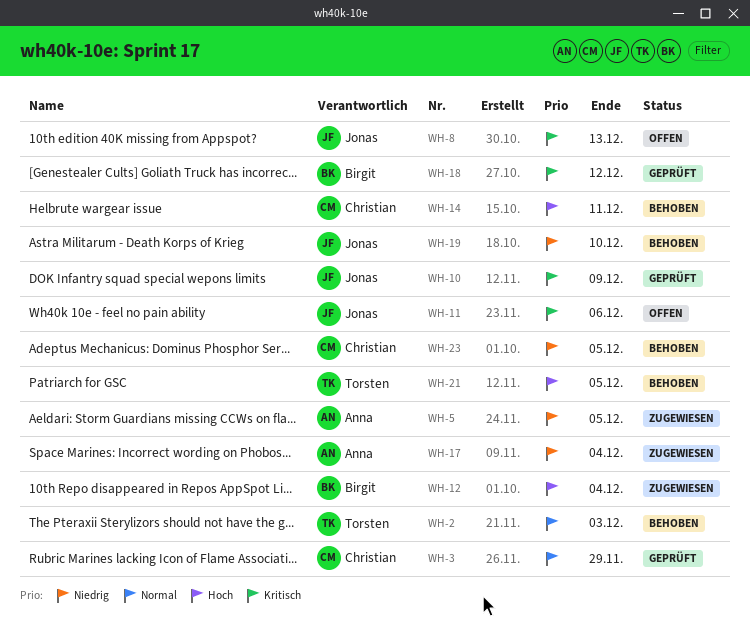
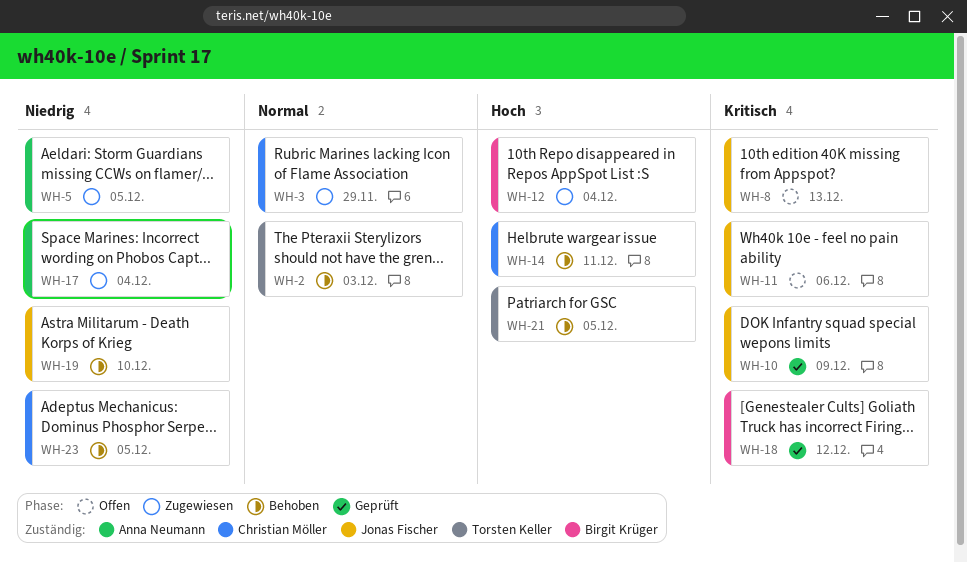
WH-3, status: Geprüft -> Zugewiesen

